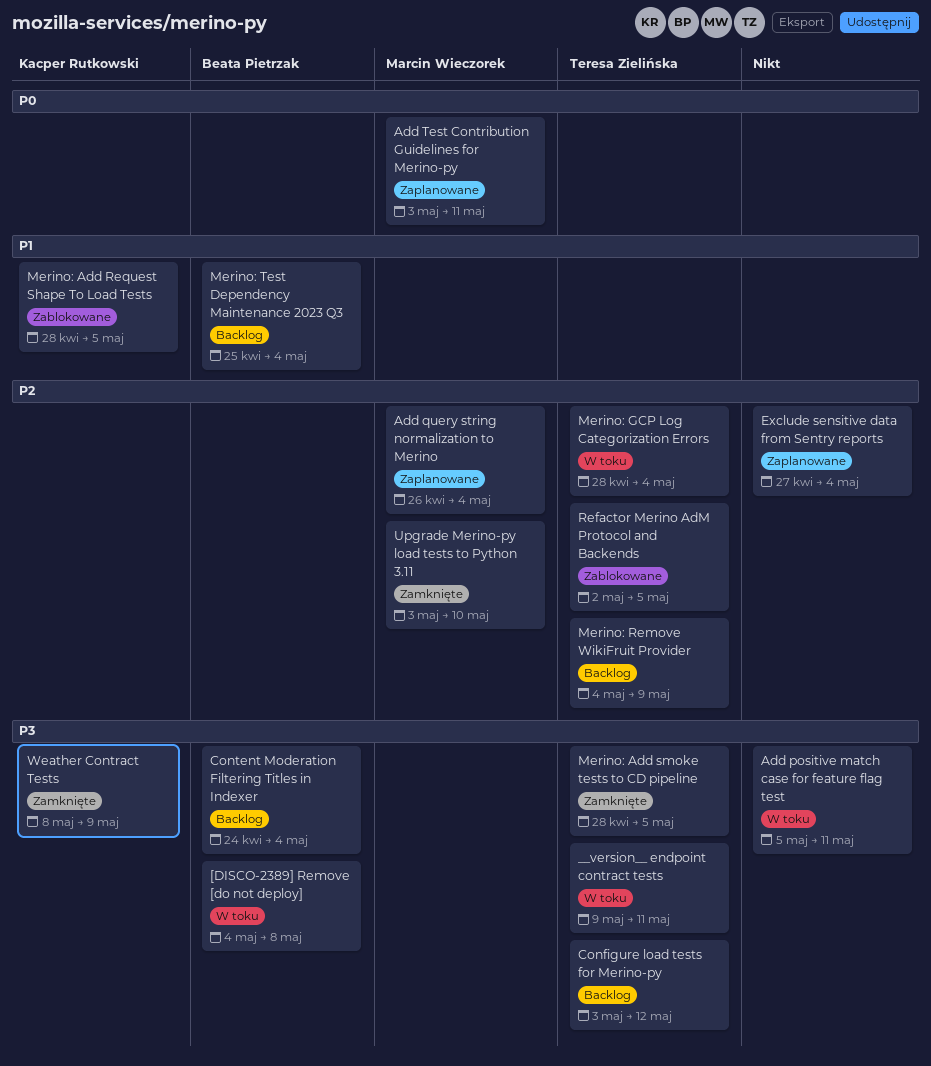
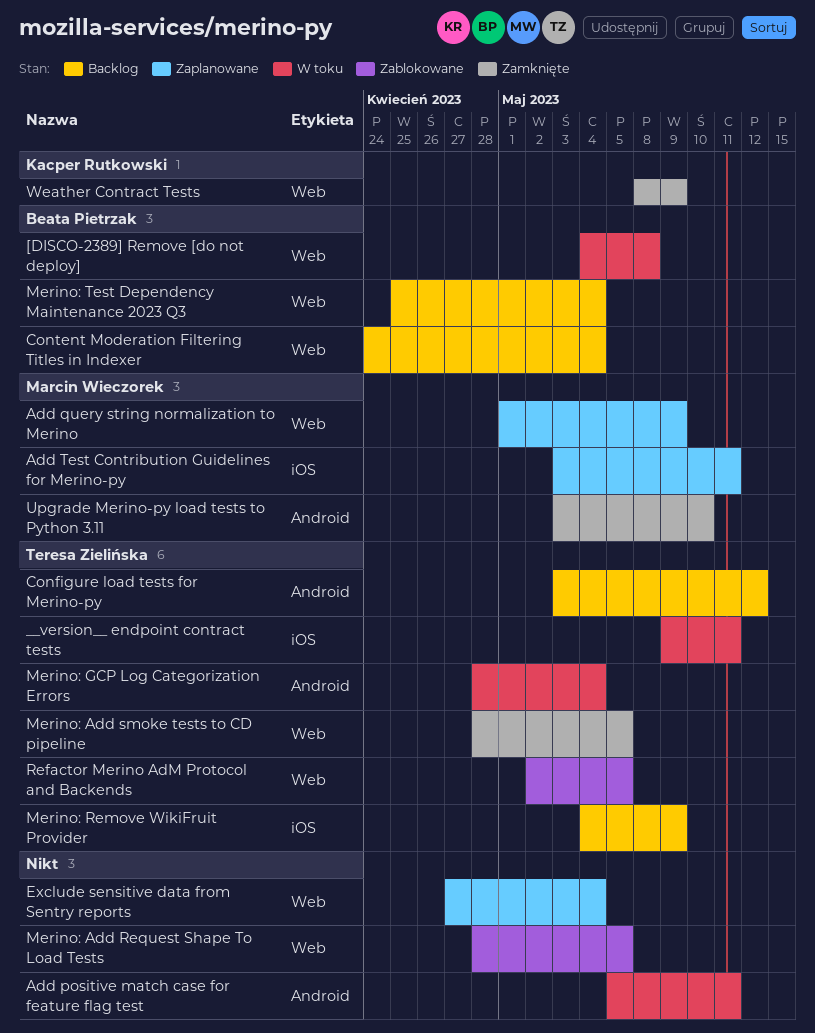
Add query string normalization to Merino, start: Apr 26 -> May 1
Add query string normalization to Merino, due: May 4 -> May 9
Merino: Add Request Shape To Load Tests, owner: Kacper Rutkowski -> none

